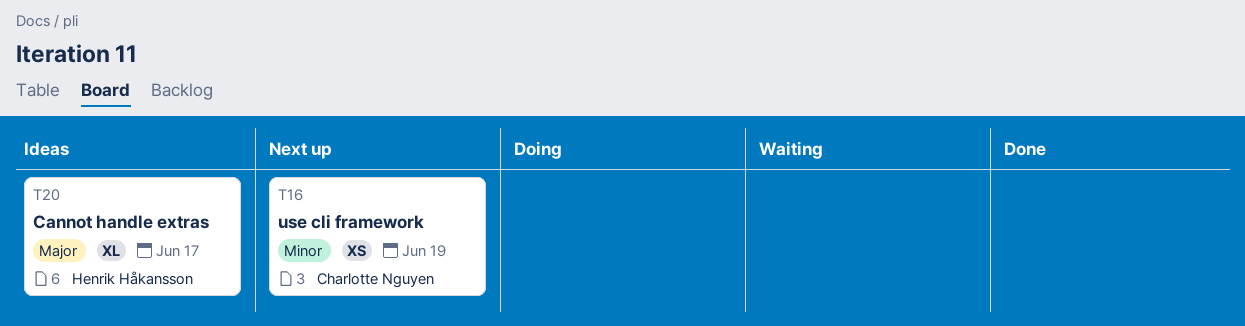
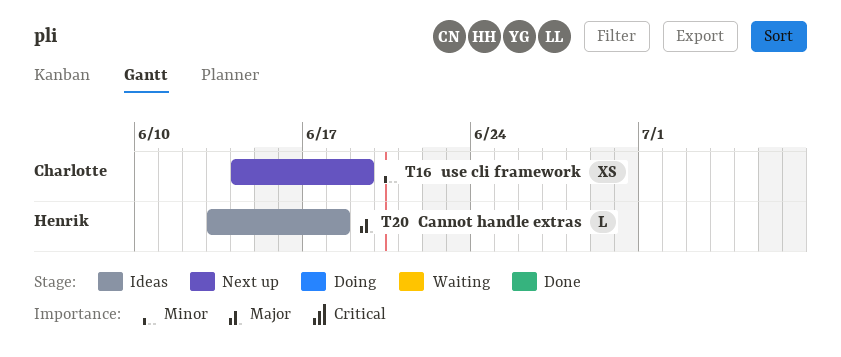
T20, estimate: XL -> L
T20, due: Jun 17 -> Jun 18

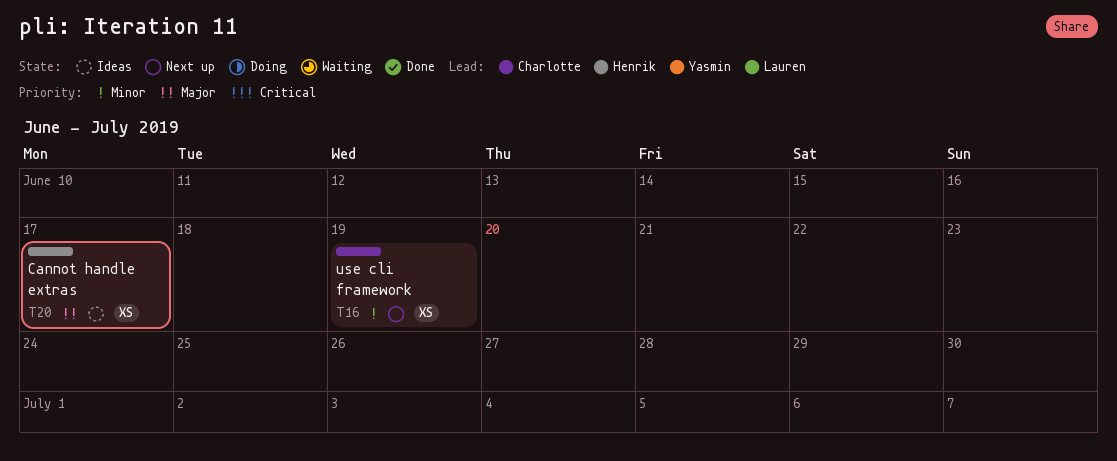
T20, estimate: L -> XS
T20, due: Jun 18 -> Jun 17

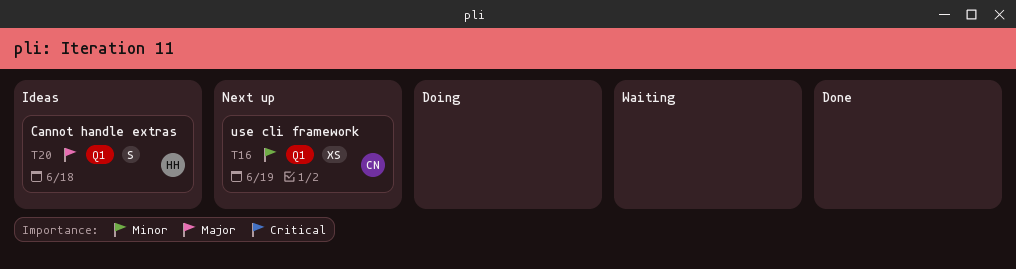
T20, estimate: XS -> S
T20, due: Jun 17 -> Jun 18

